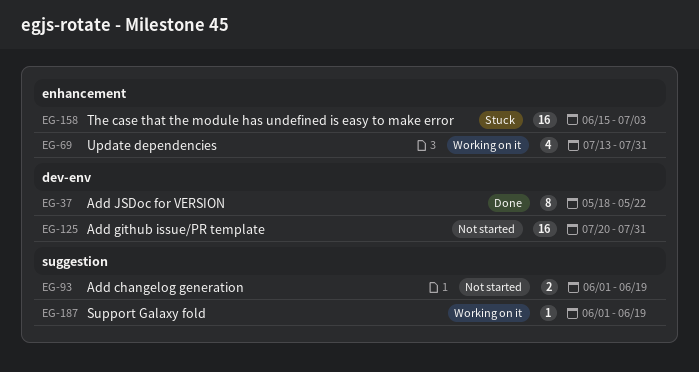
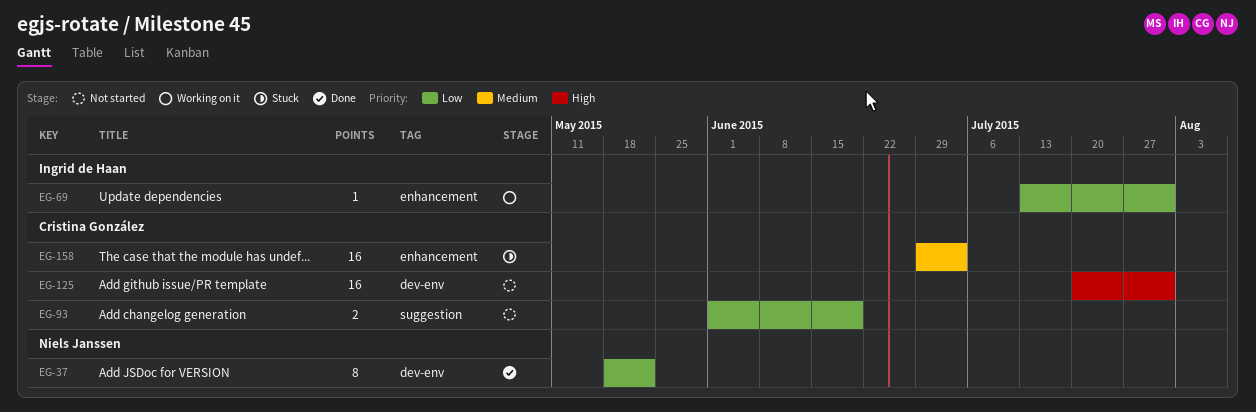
EG-69, estimate: 4 -> 1
EG-158, start: Jun 15 -> Jun 29
EG-187: present -> none

